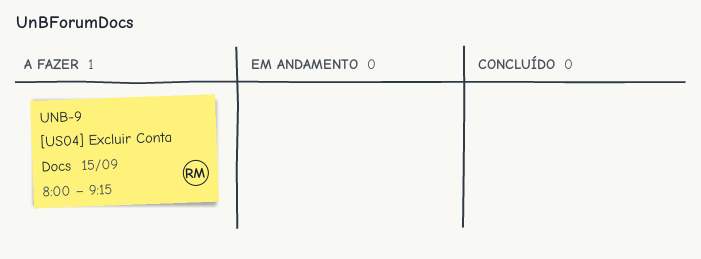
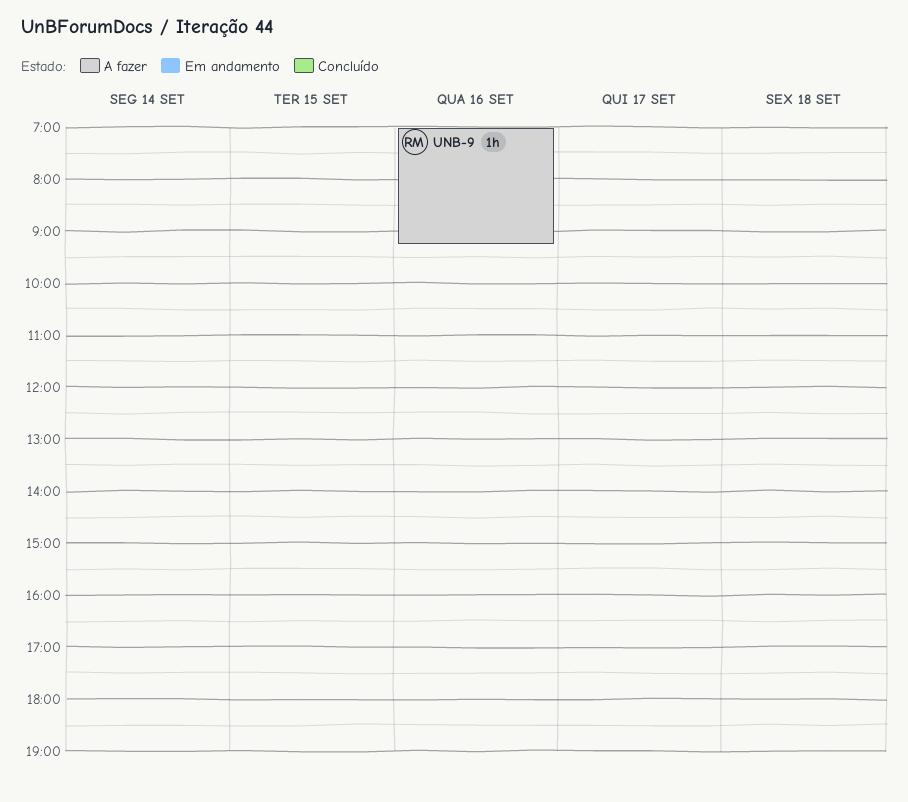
UNB-9, day: Sep 15 -> Sep 16
UNB-9, begins: 08:00 -> 07:00

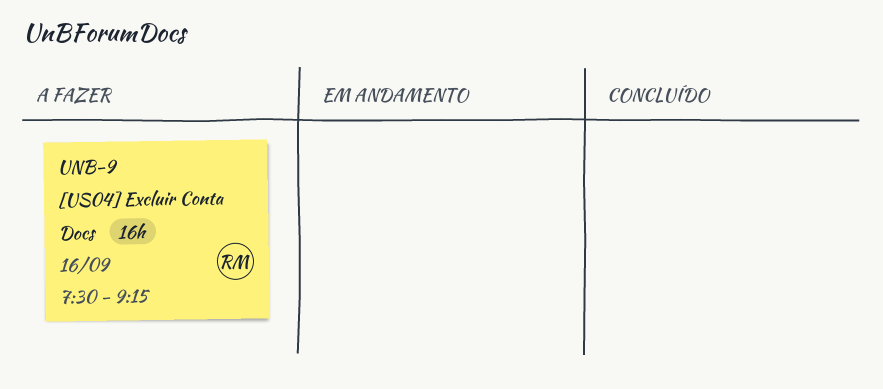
UNB-9, estimate: 1h -> 16h
UNB-9, begins: 07:00 -> 07:30

